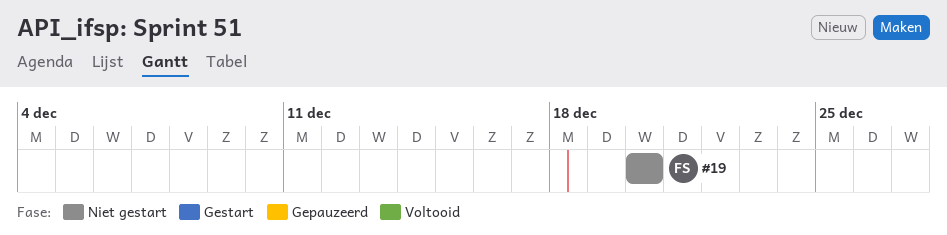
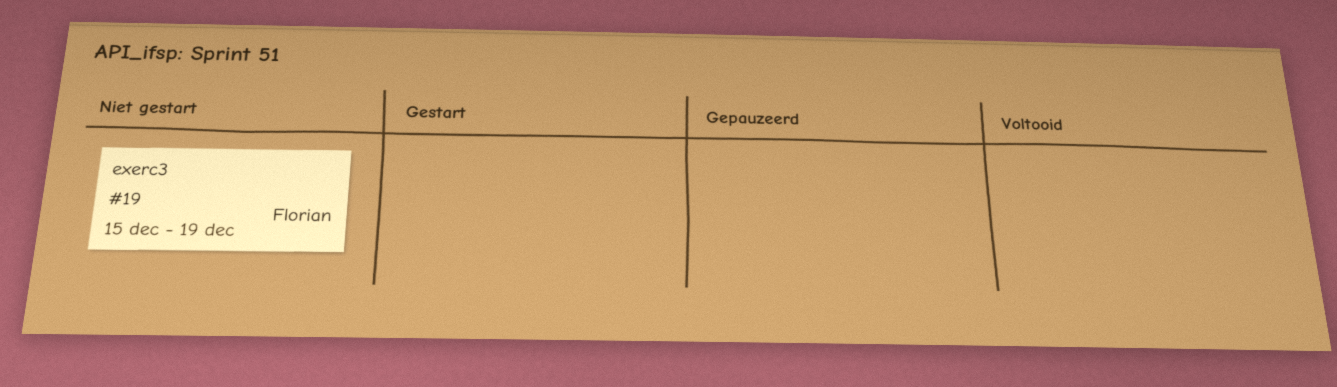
#19, start: Dec 20 -> Dec 15
#19, due: Dec 20 -> Dec 19

